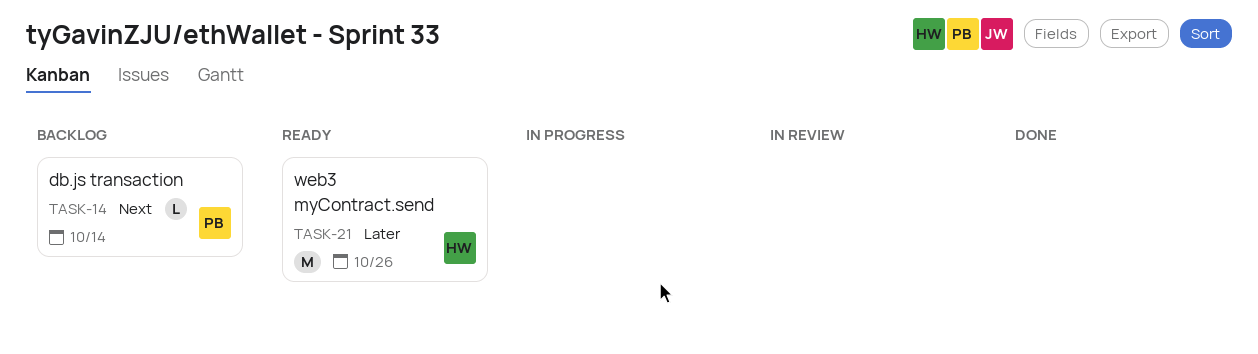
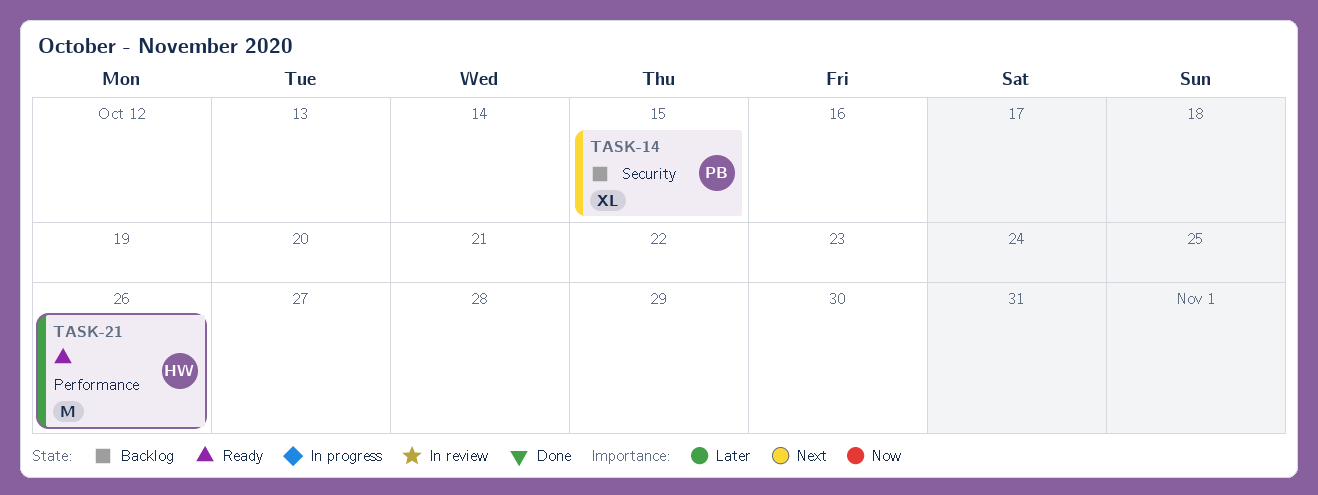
TASK-14, estimate: L -> XL
TASK-14, due: Oct 14 -> Oct 15

